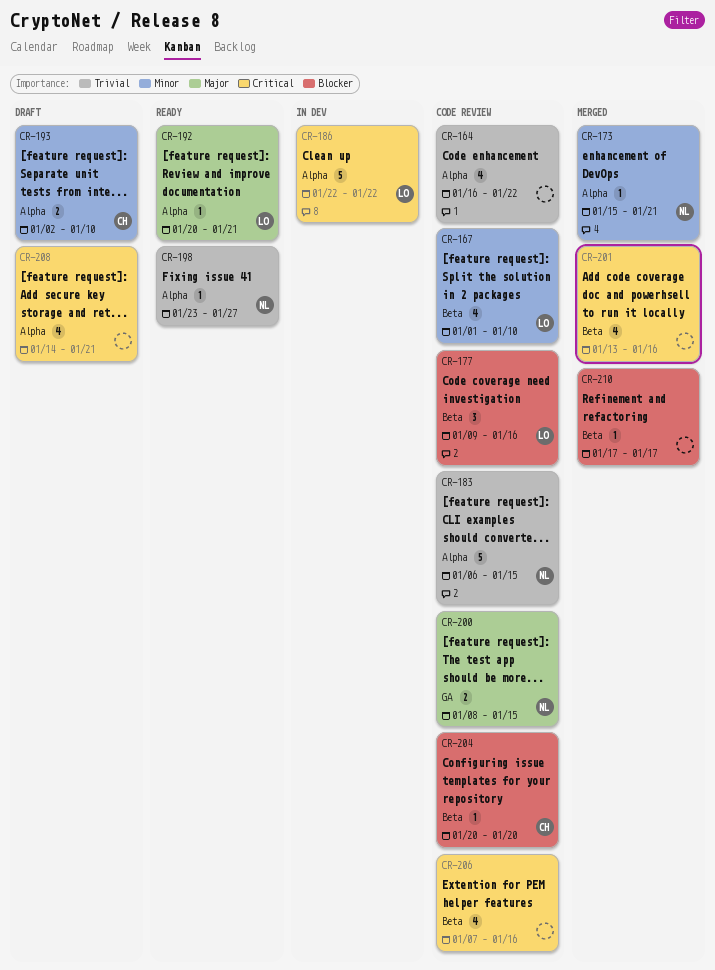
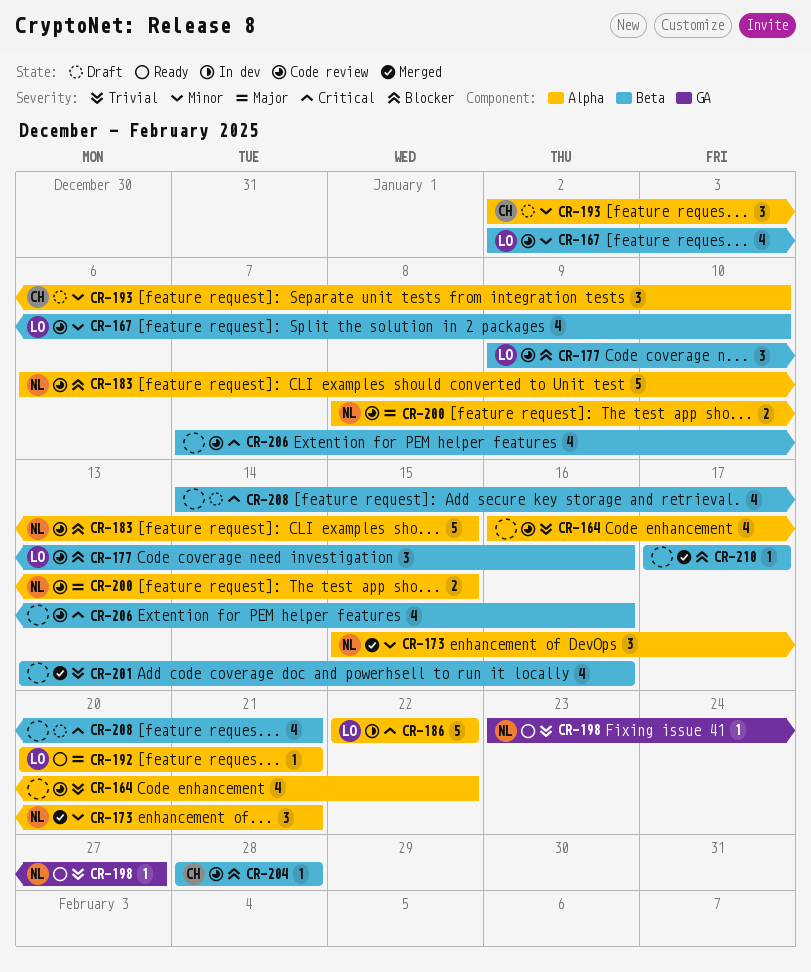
CR-167, start: Jan 1 -> Jan 2
CR-173, estimate: 1 -> 3
CR-183, priority: Trivial -> Blocker
CR-193, estimate: 2 -> 3
CR-198, label: Alpha -> GA
CR-200, label: GA -> Alpha
CR-201, priority: Critical -> Trivial
CR-204, start: Jan 20 -> Jan 28
CR-204, due: Jan 20 -> Jan 28
CR-208, label: Alpha -> Beta

